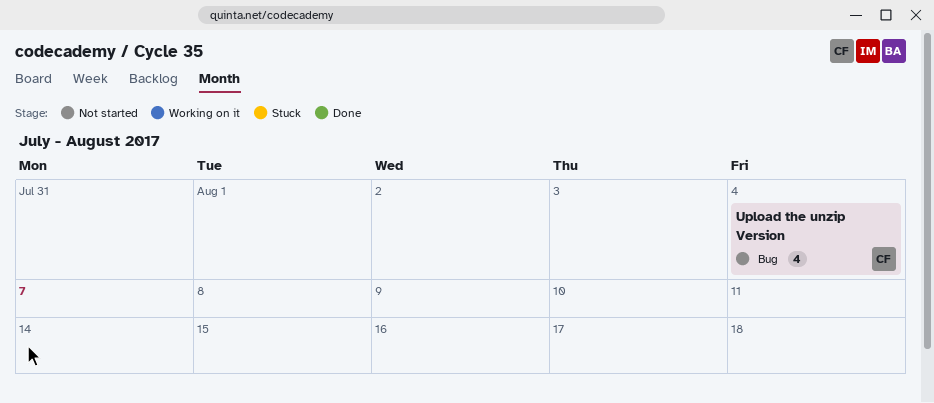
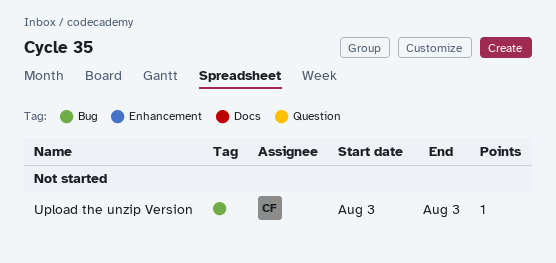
Upload the unzip Version, estimate: 4 -> 1
Upload the unzip Version, due: Aug 4 -> Aug 3

